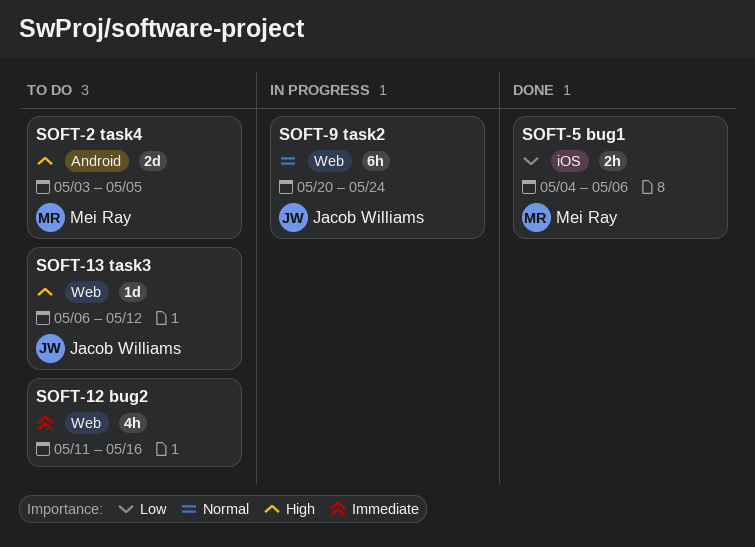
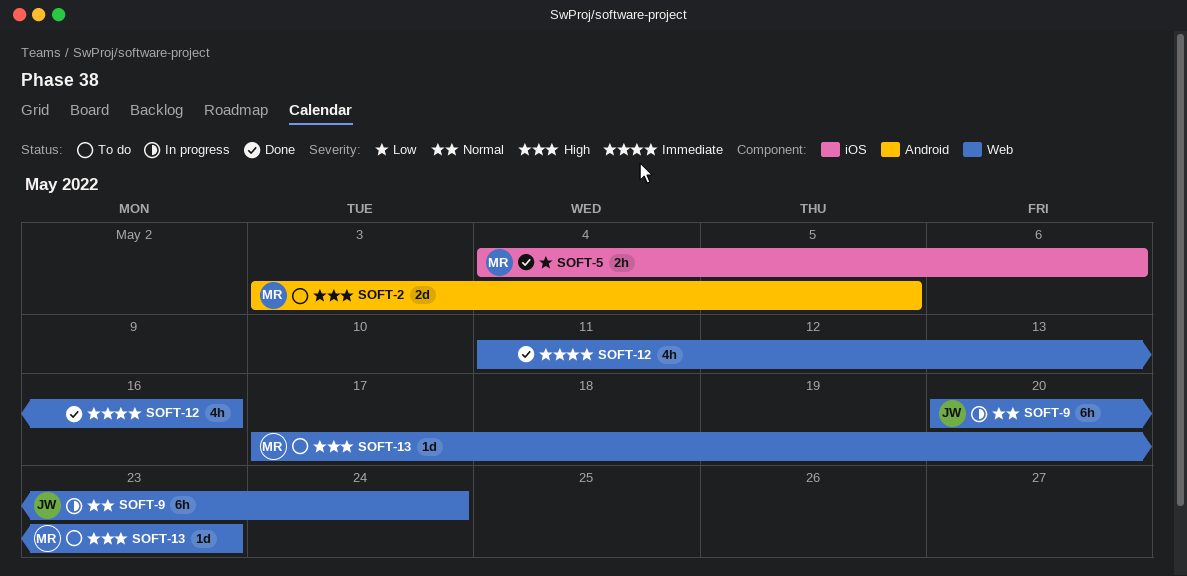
SOFT-12, status: To do -> Done
SOFT-13, owner: Jacob Williams -> Mei Ray
SOFT-13, start: May 6 -> May 17
SOFT-13, due: May 12 -> May 23

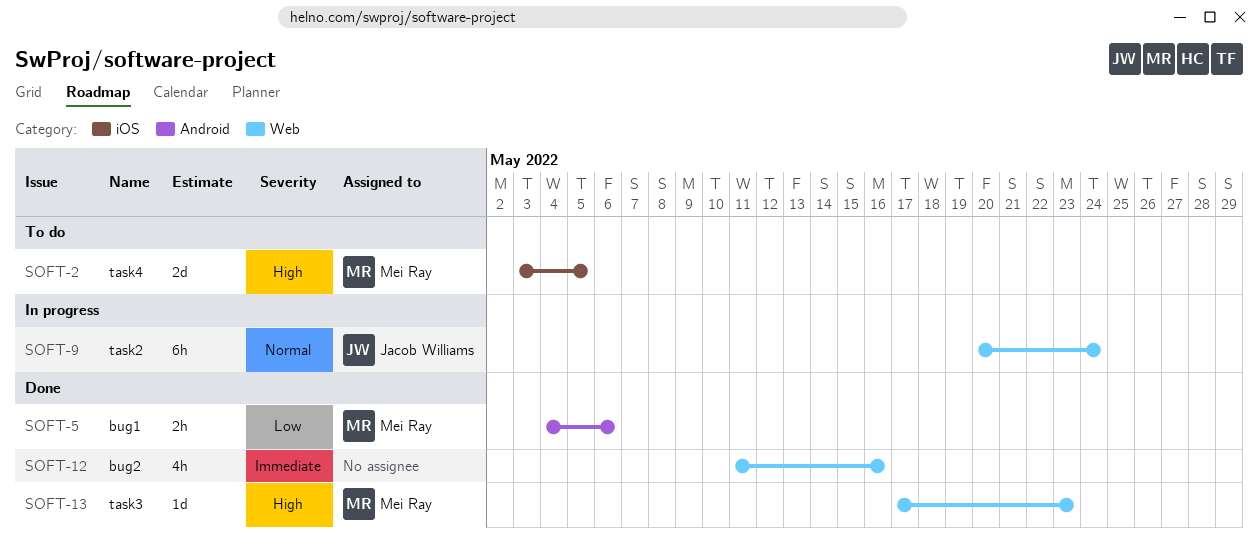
SOFT-2, label: Android -> iOS
SOFT-5, label: iOS -> Android
SOFT-13, status: To do -> Done

